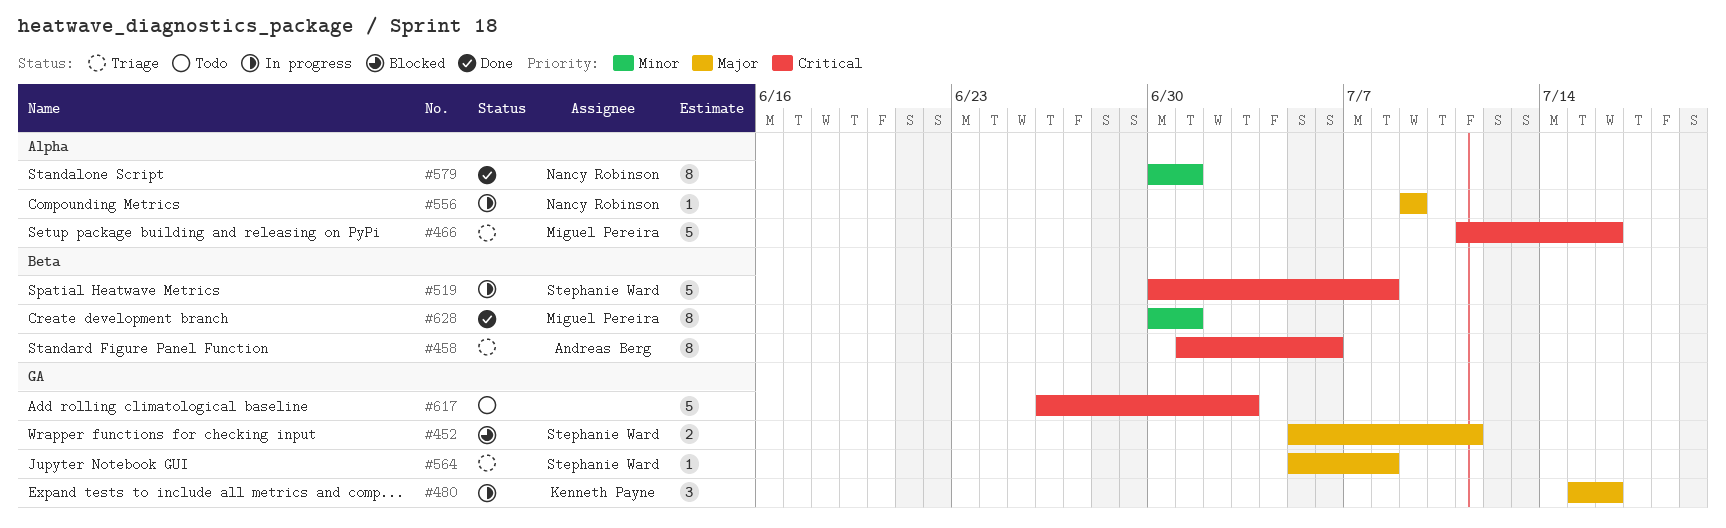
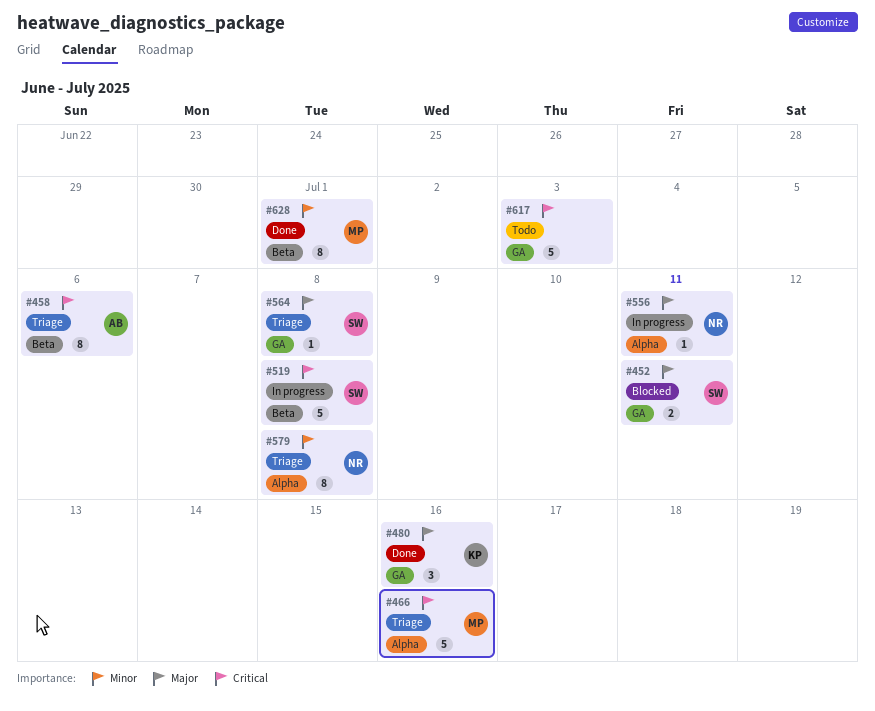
#480, status: In progress -> Done
#556, due: Jul 9 -> Jul 11
#579, status: Done -> Triage
#579, due: Jul 1 -> Jul 8

